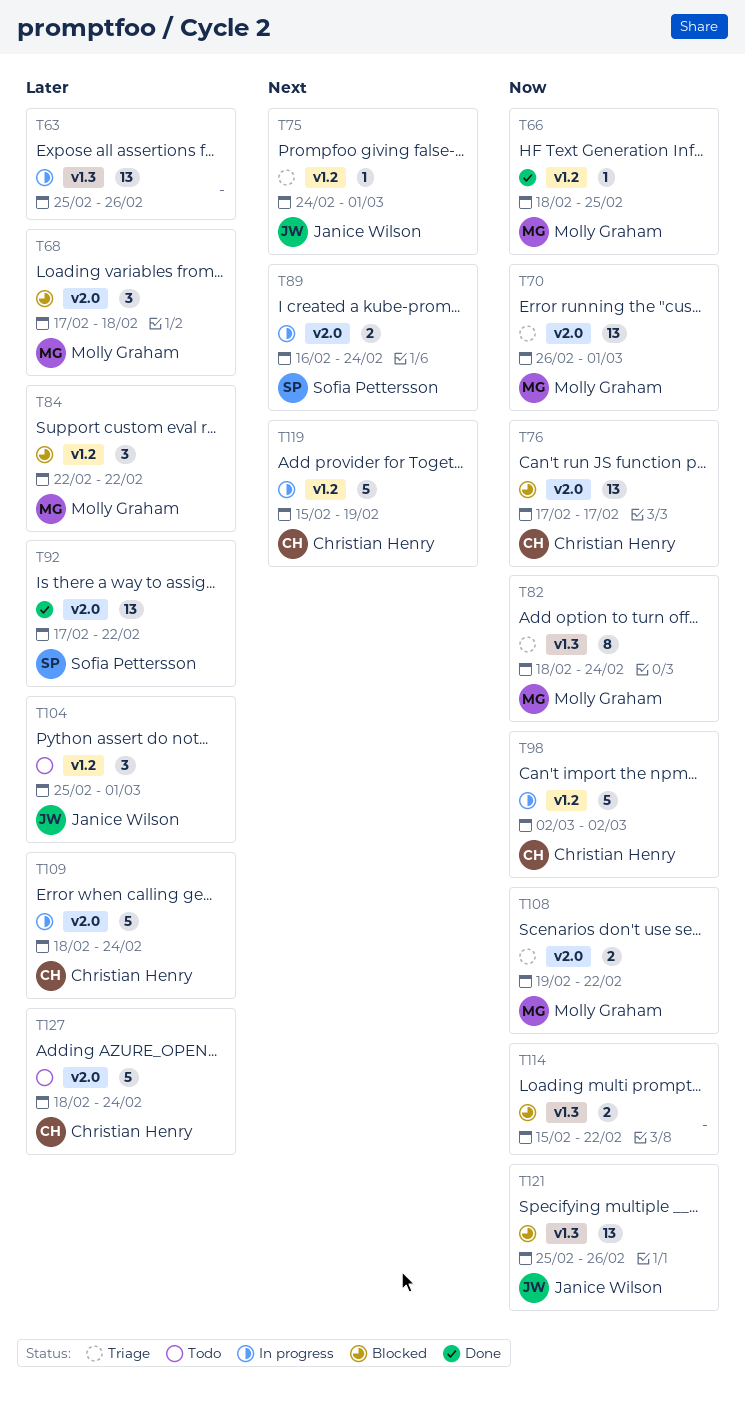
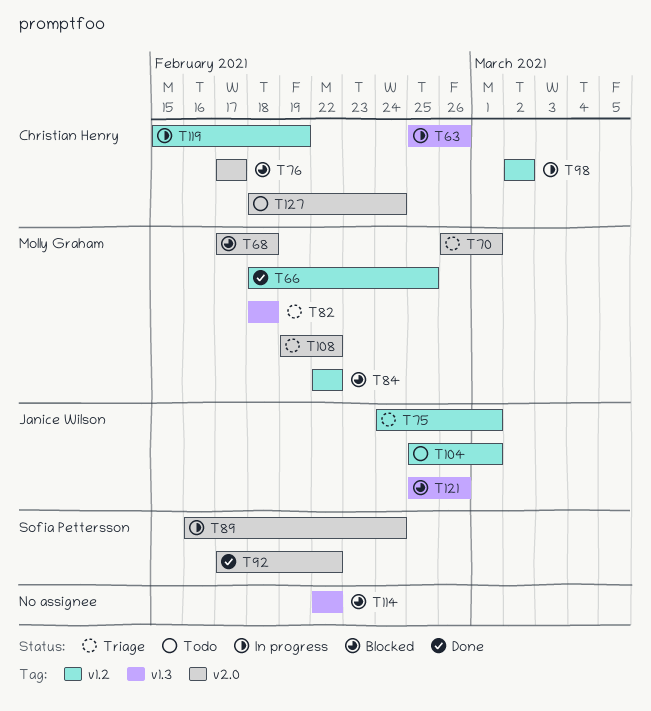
T63, owner: none -> Christian Henry
T82, due: Feb 24 -> Feb 18
T109: present -> none
T114, start: Feb 15 -> Feb 22

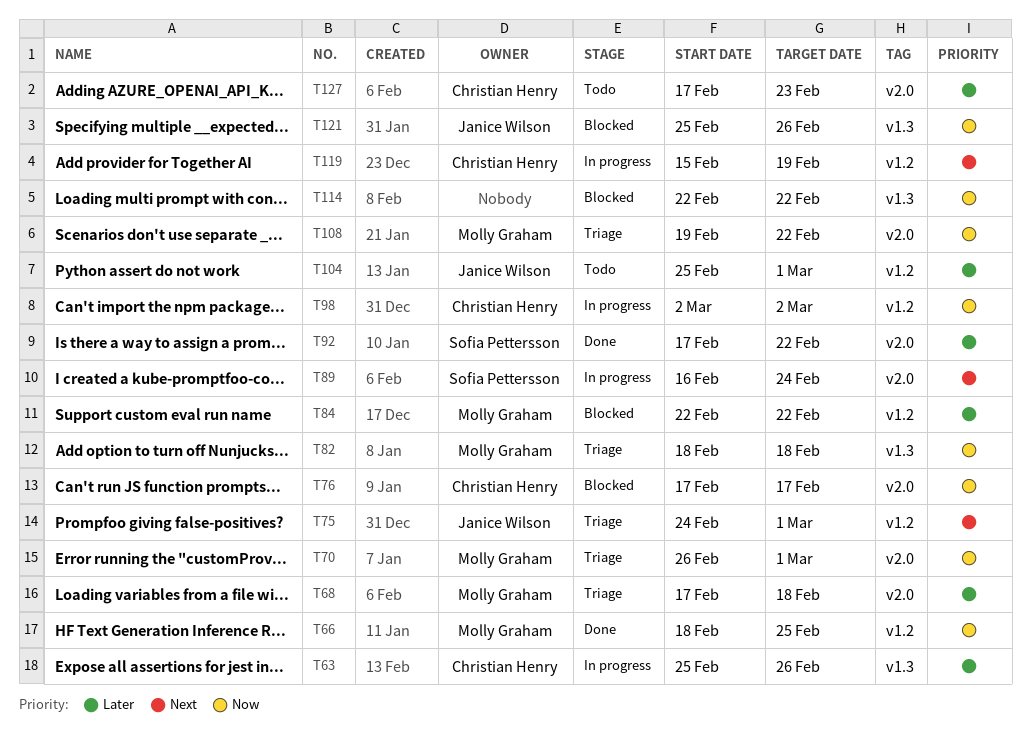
T68, status: Blocked -> Triage
T127, start: Feb 18 -> Feb 17
T127, due: Feb 24 -> Feb 23

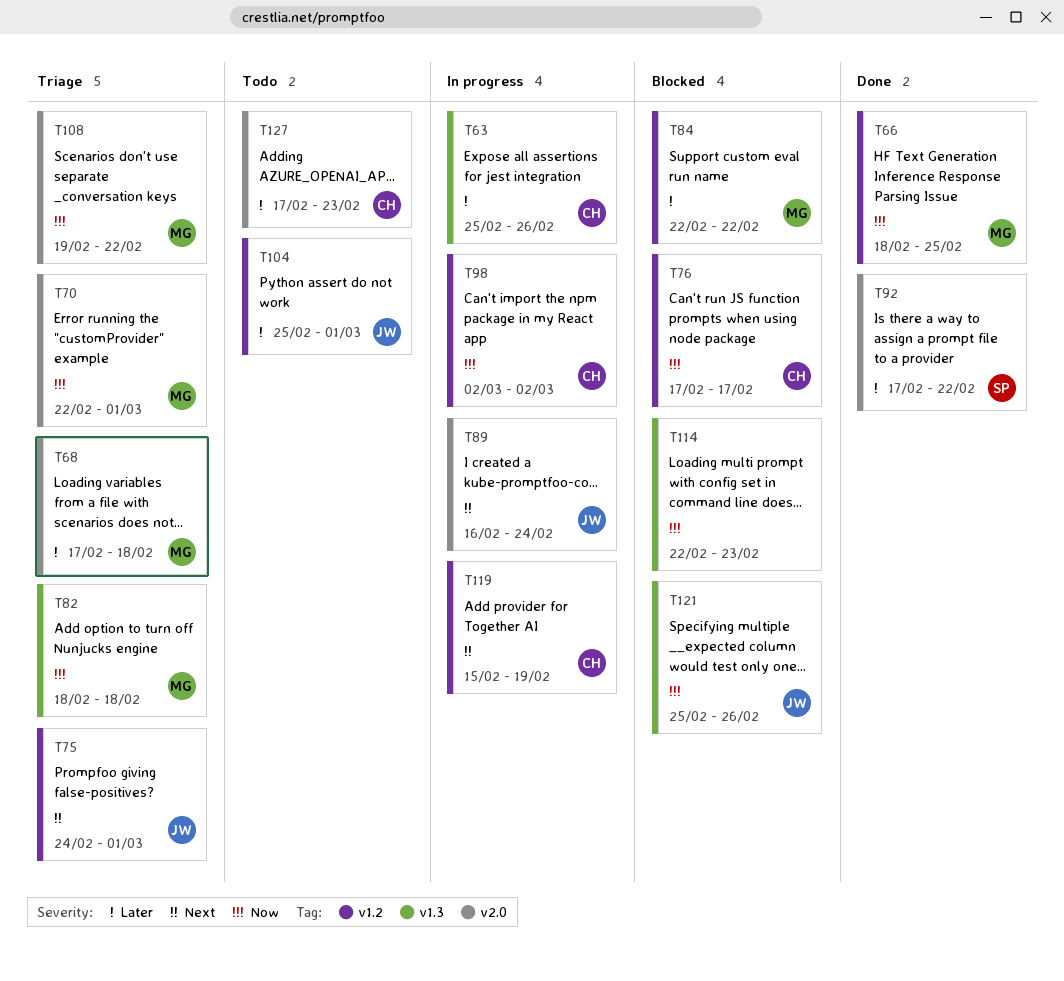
T70, start: Feb 26 -> Feb 22
T76, label: v2.0 -> v1.2
T89, owner: Sofia Pettersson -> Janice Wilson
T114, due: Feb 22 -> Feb 23

